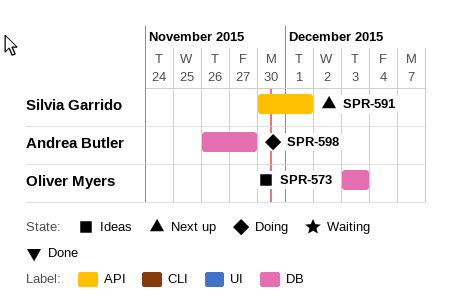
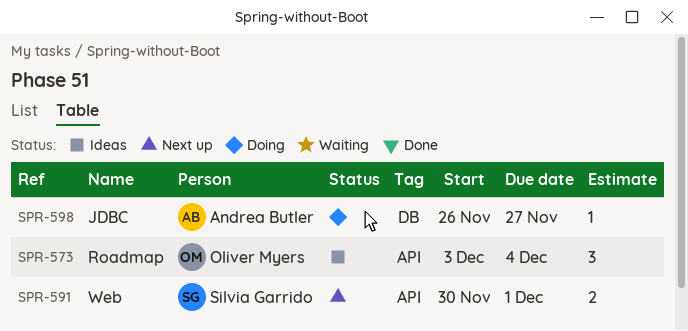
SPR-573, label: DB -> API
SPR-573, due: Dec 3 -> Dec 4

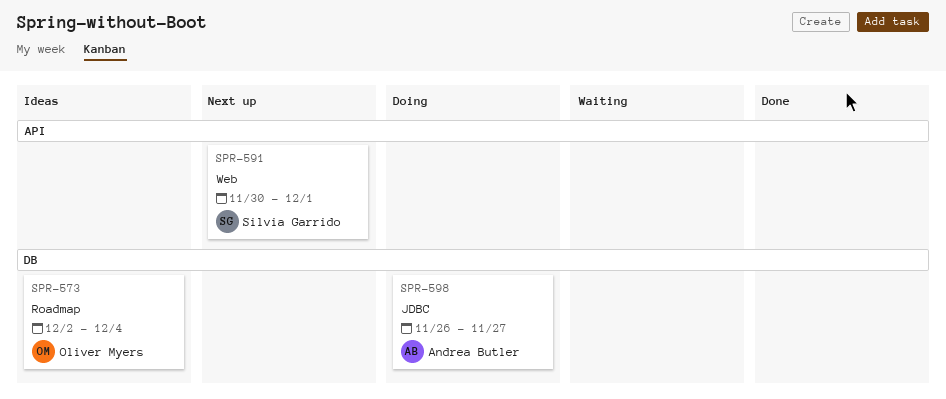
SPR-573, label: API -> DB
SPR-573, start: Dec 3 -> Dec 2

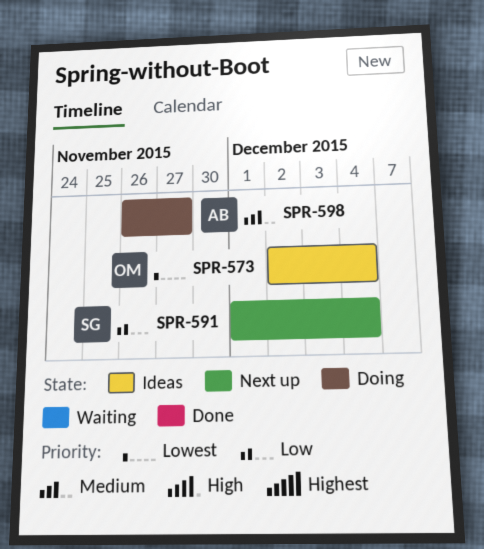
SPR-591, start: Nov 30 -> Dec 1
SPR-591, due: Dec 1 -> Dec 4

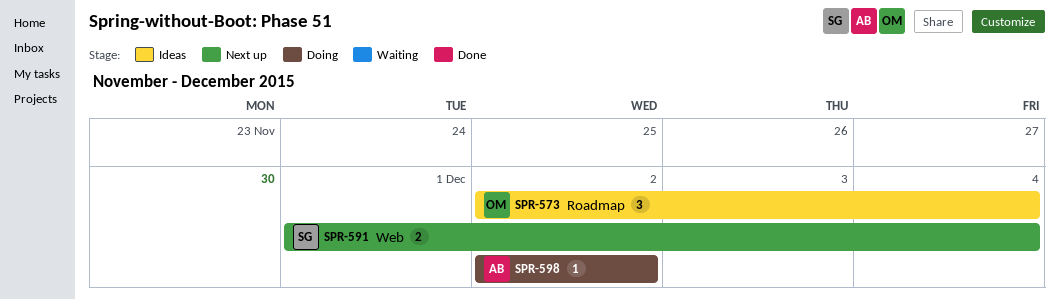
SPR-598, start: Nov 26 -> Dec 2
SPR-598, due: Nov 27 -> Dec 2

